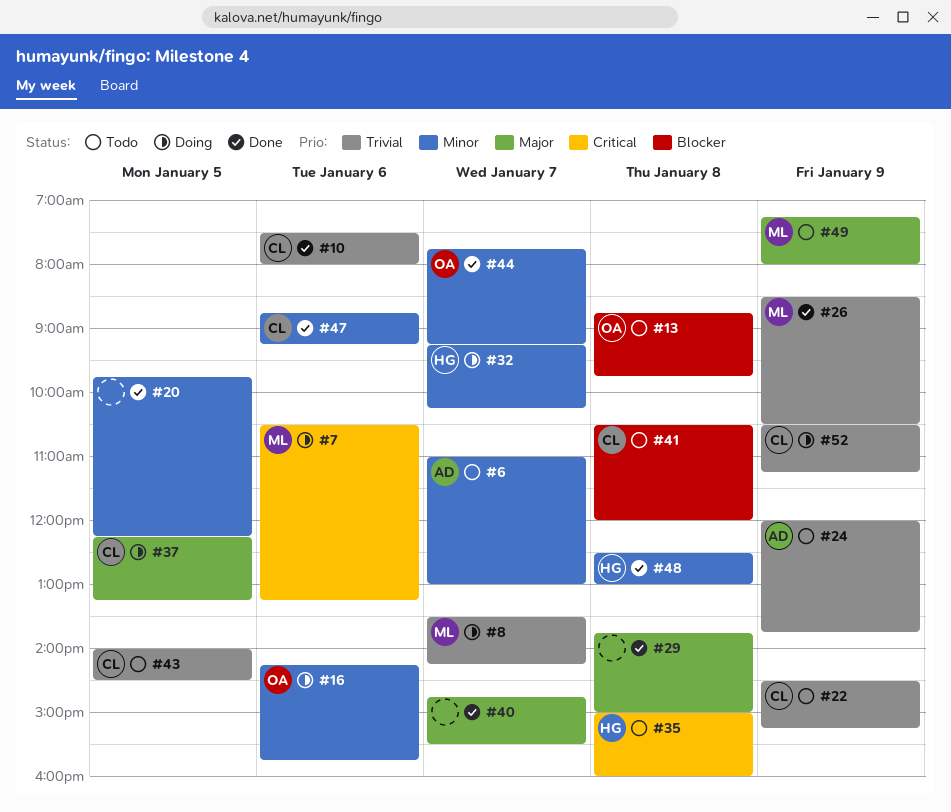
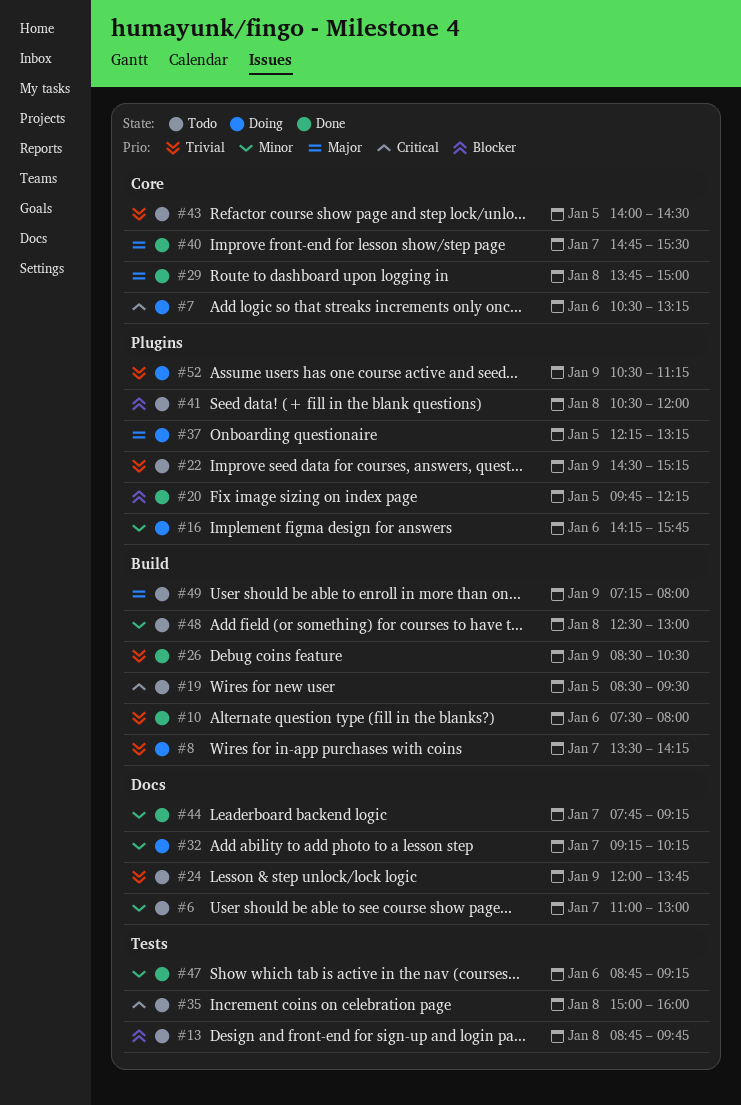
#19: none -> present
#20, priority: Minor -> Blocker
#48, status: Done -> Todo

